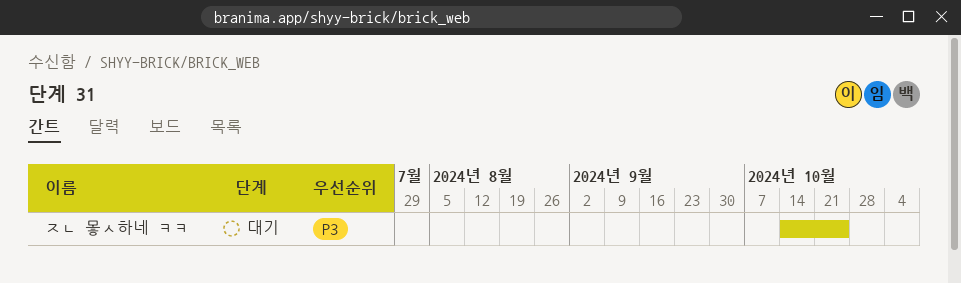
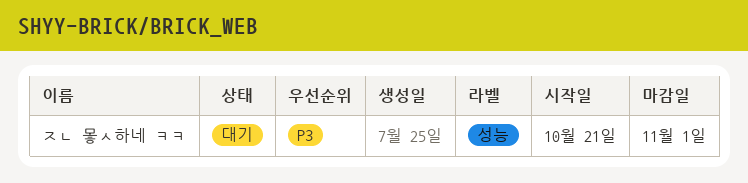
ㅈㄴ 뫃ㅅ하네 ㅋㅋ, start: Oct 14 -> Oct 21
ㅈㄴ 뫃ㅅ하네 ㅋㅋ, due: Oct 25 -> Nov 1

